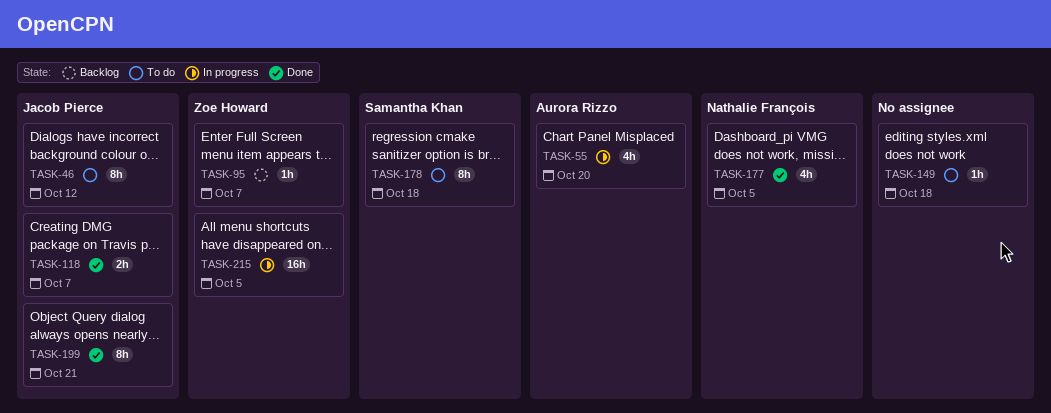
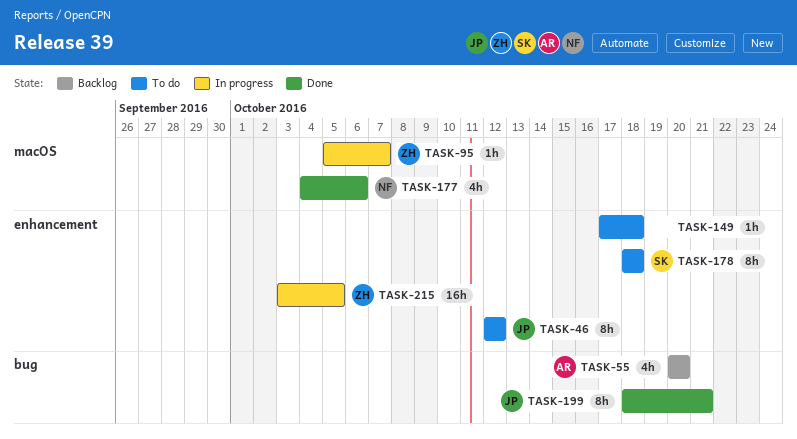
TASK-55, status: In progress -> Backlog
TASK-95, status: Backlog -> In progress
TASK-118: present -> none
TASK-177, due: Oct 5 -> Oct 6

